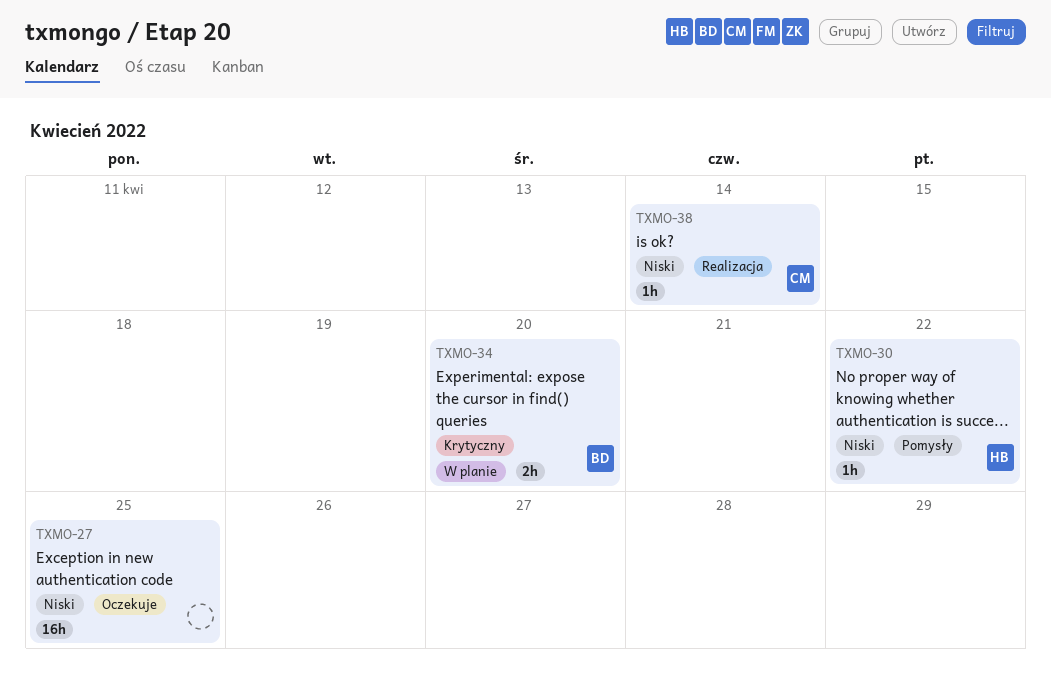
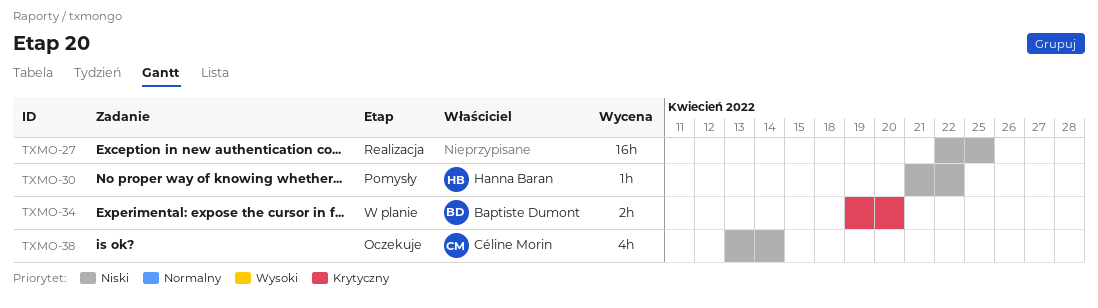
TXMO-27, status: Oczekuje -> Realizacja
TXMO-38, status: Realizacja -> Oczekuje
TXMO-38, estimate: 1h -> 4h

